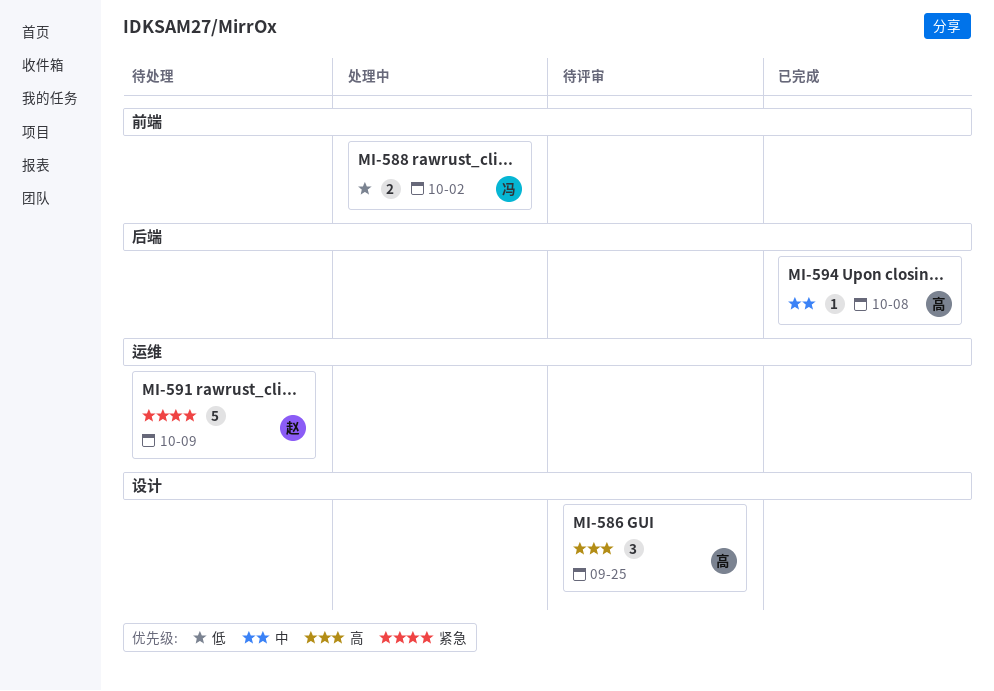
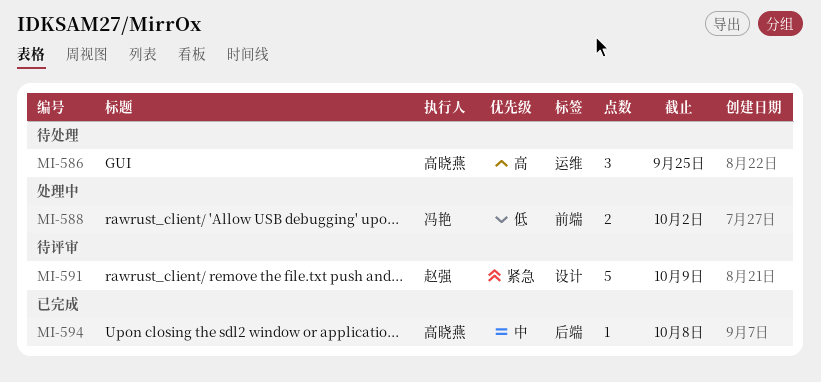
MI-586, status: 待评审 -> 待处理
MI-586, label: 设计 -> 运维
MI-591, status: 待处理 -> 待评审
MI-591, label: 运维 -> 设计

